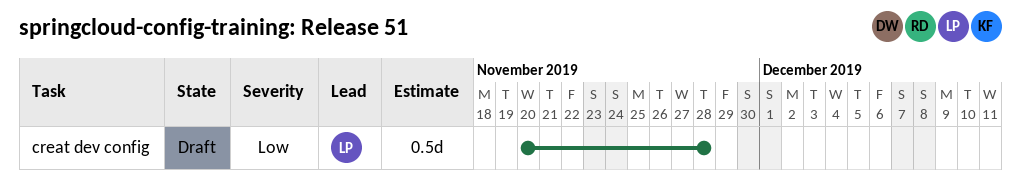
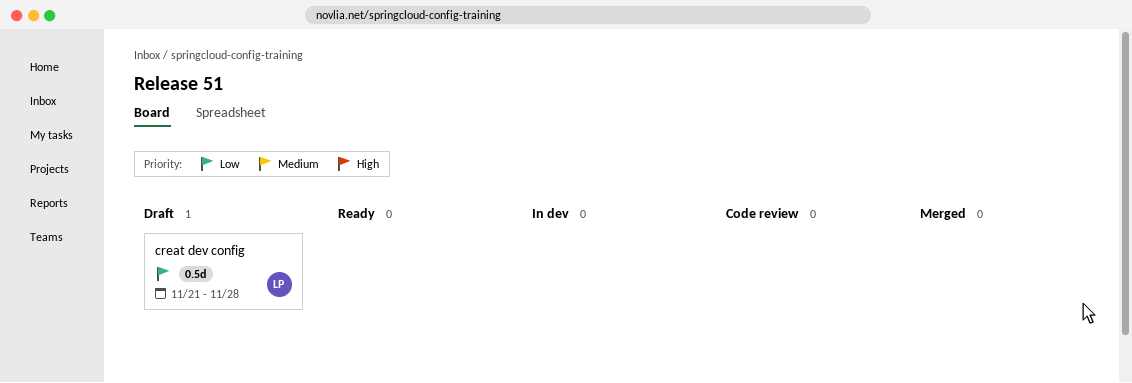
creat dev config, start: Nov 20 -> Nov 21

